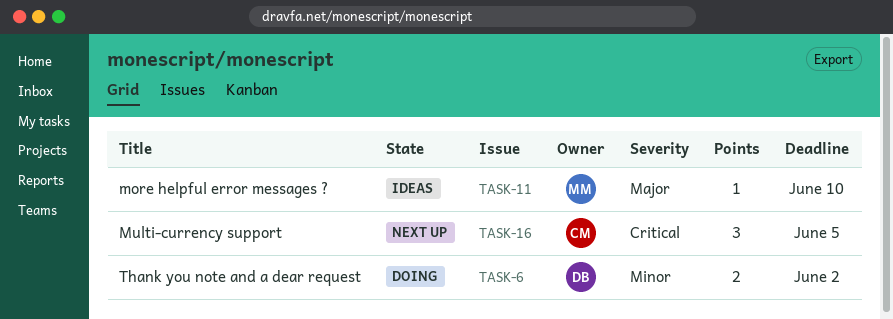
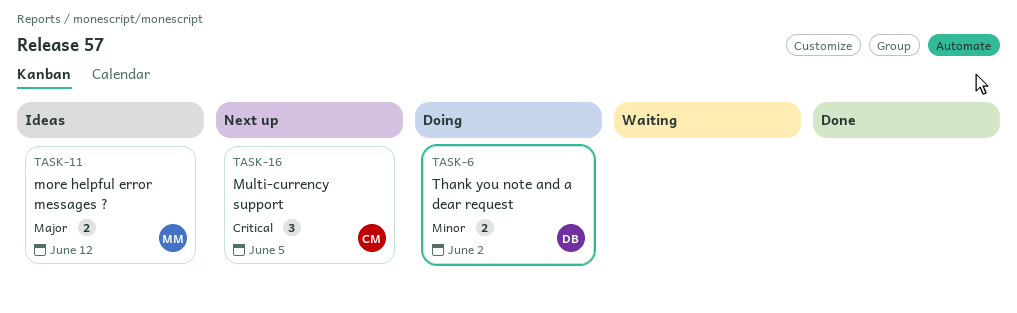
TASK-11, estimate: 1 -> 2
TASK-11, due: Jun 10 -> Jun 12

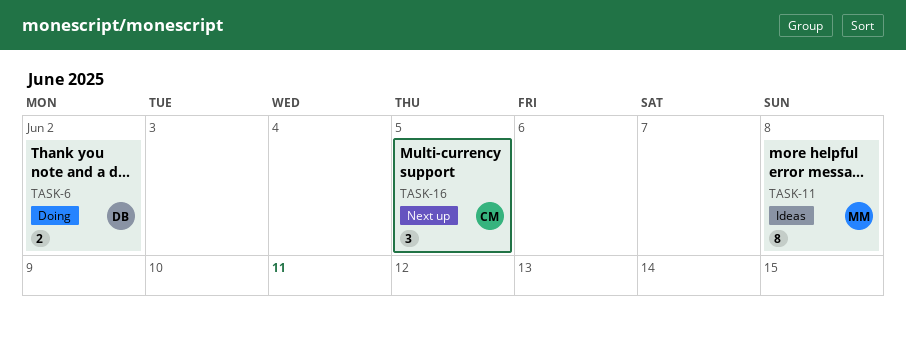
TASK-11, estimate: 2 -> 8
TASK-11, due: Jun 12 -> Jun 8

